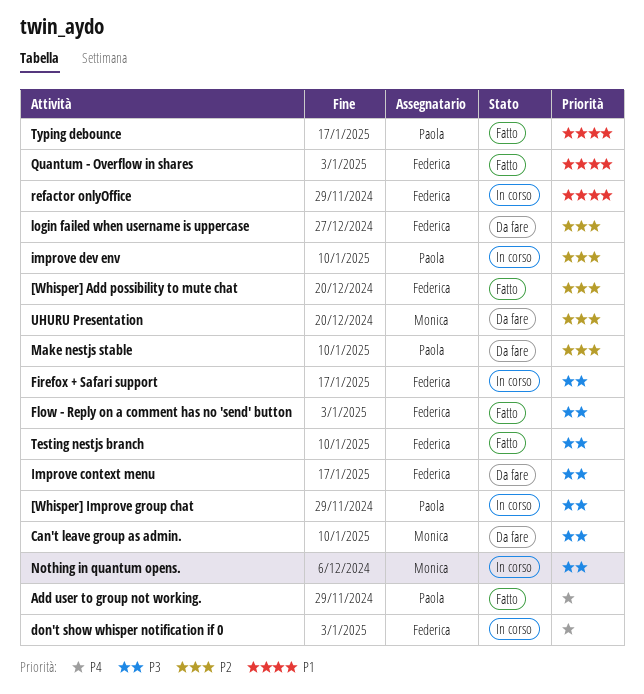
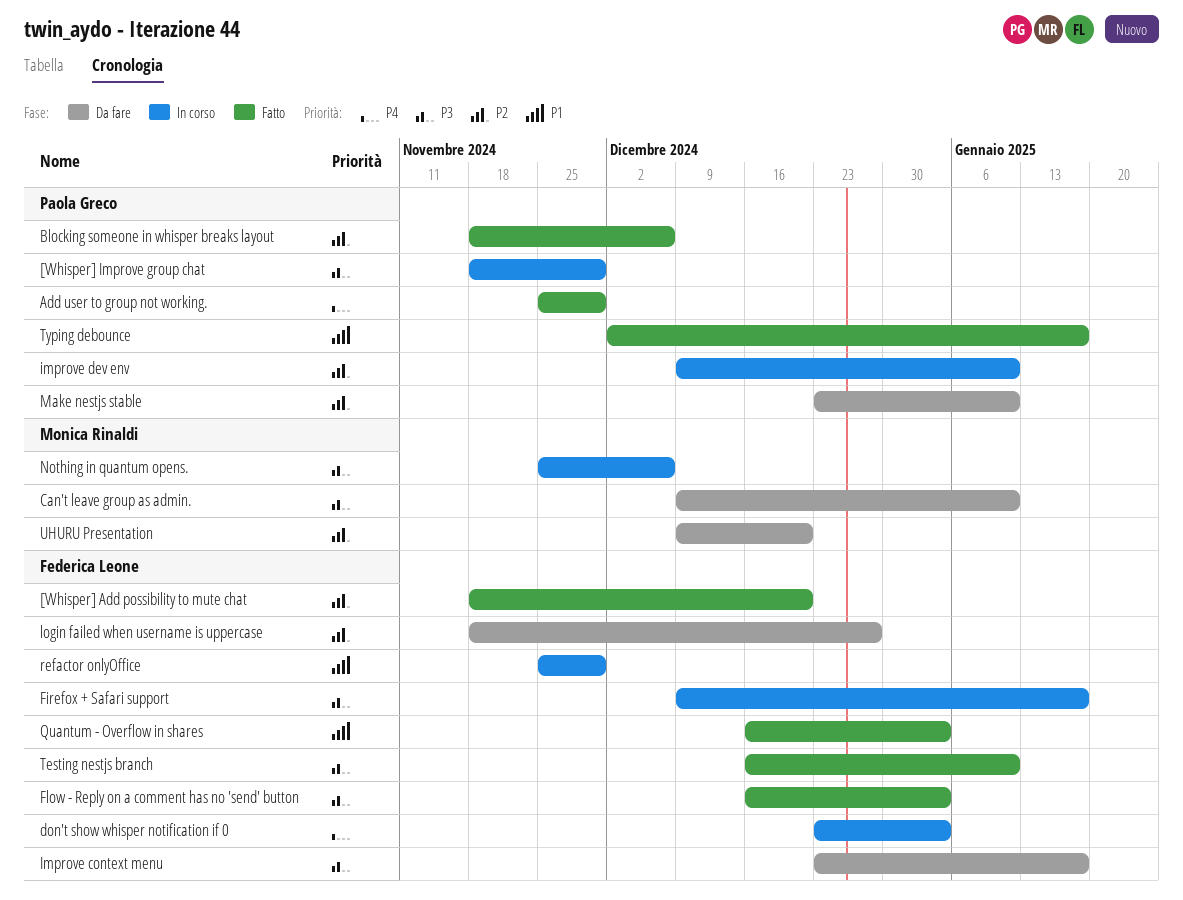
Blocking someone in whisper breaks layout: none -> present

